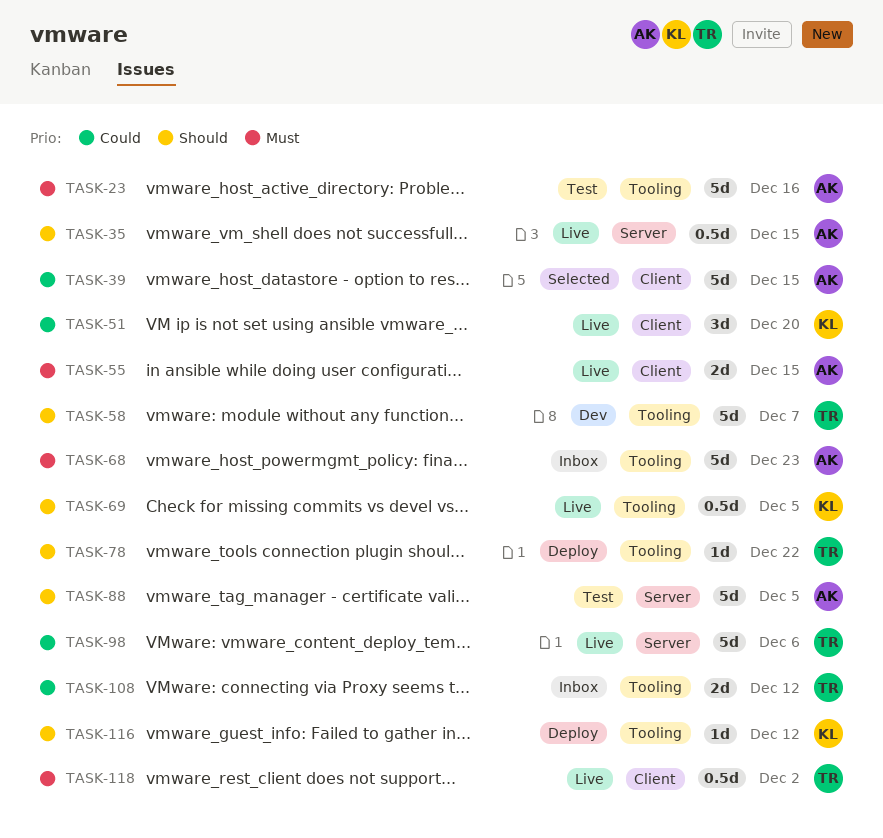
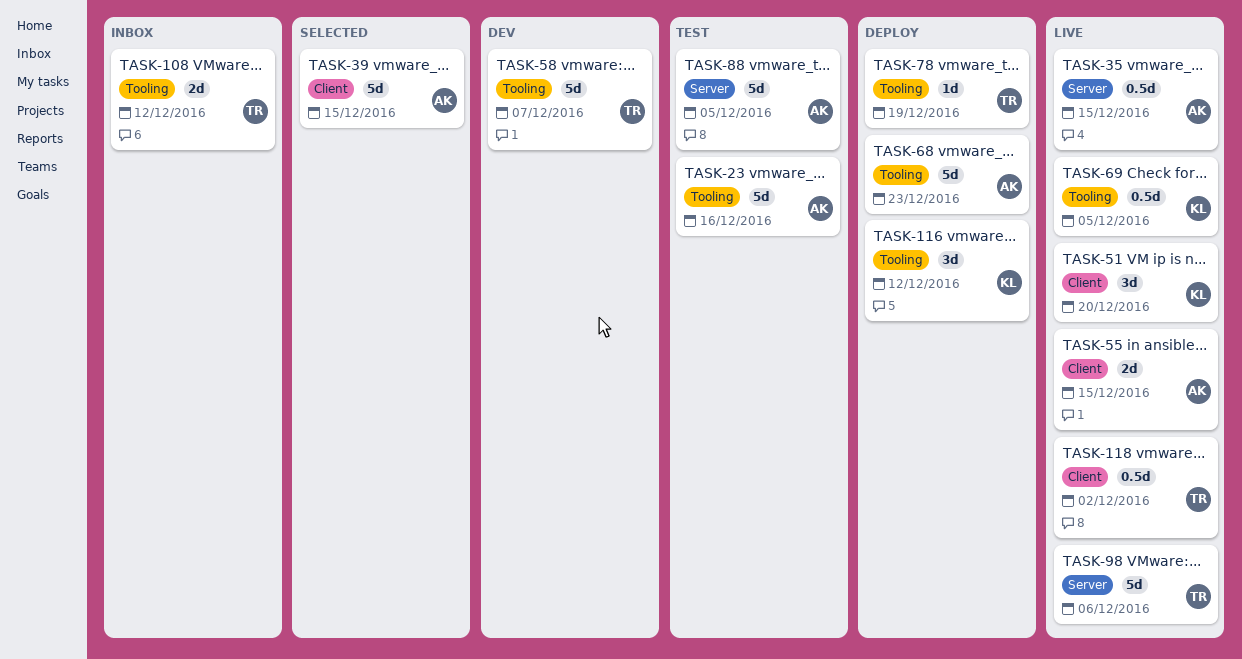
TASK-68, status: Inbox -> Deploy
TASK-78, due: Dec 22 -> Dec 19
TASK-116, estimate: 1d -> 3d

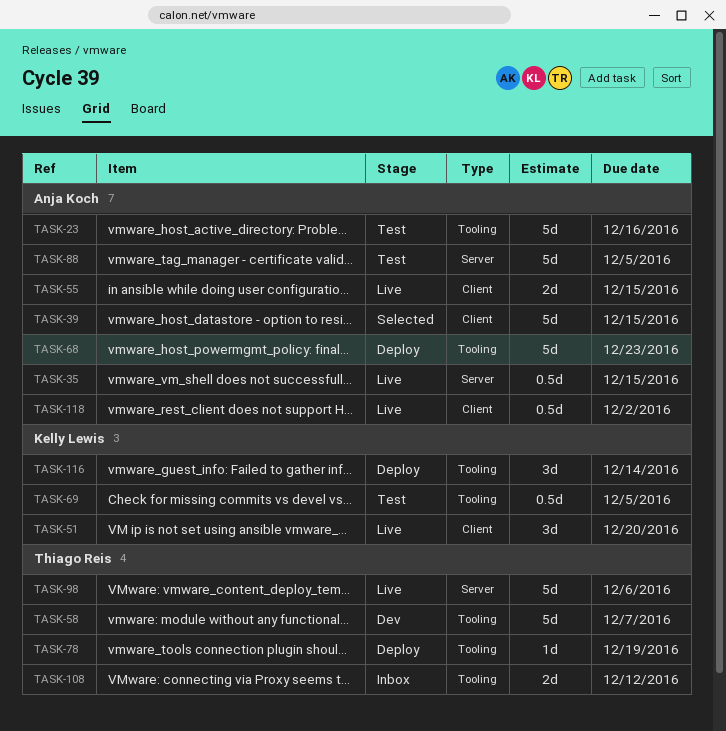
TASK-69, status: Live -> Test
TASK-116, due: Dec 12 -> Dec 14
TASK-118, owner: Thiago Reis -> Anja Koch

